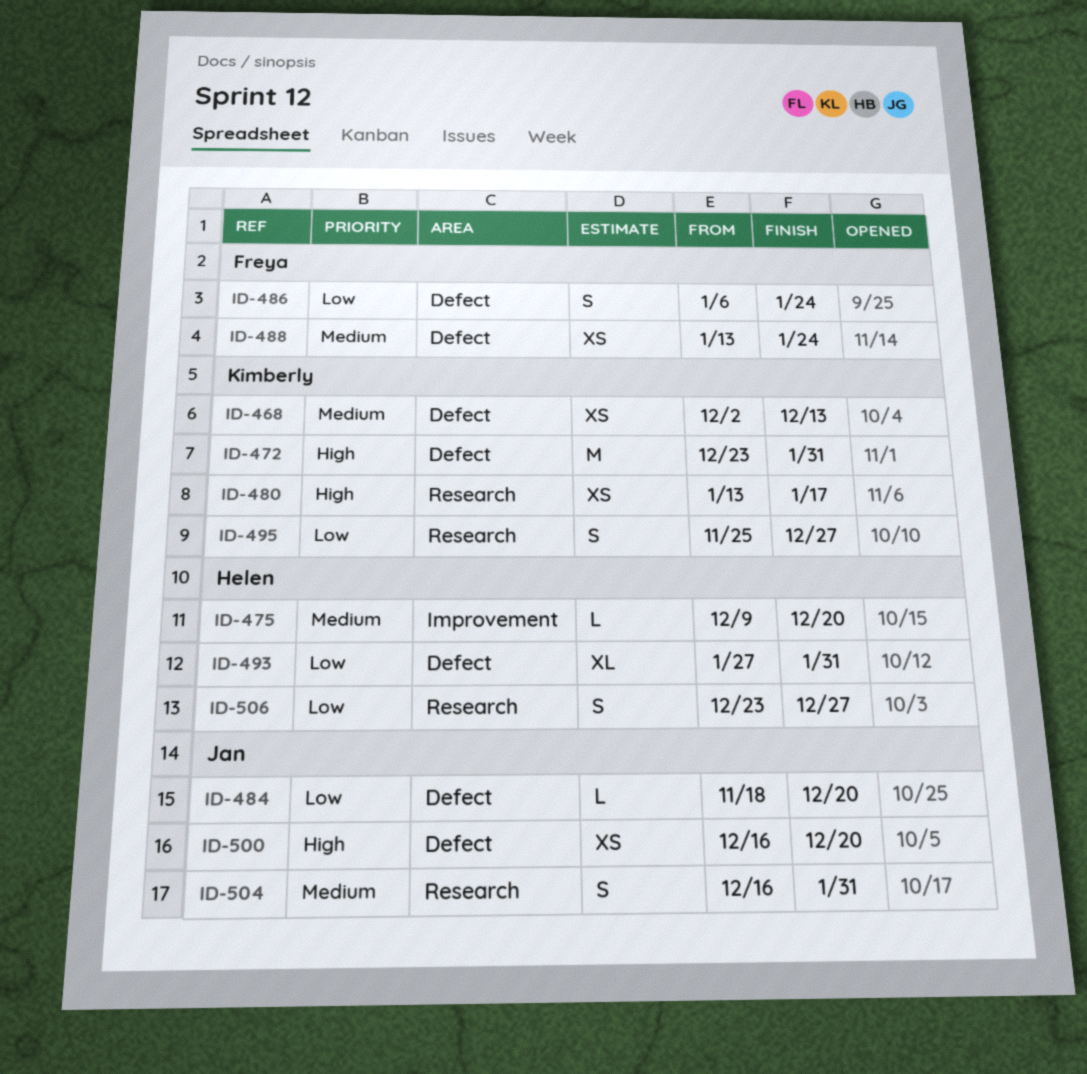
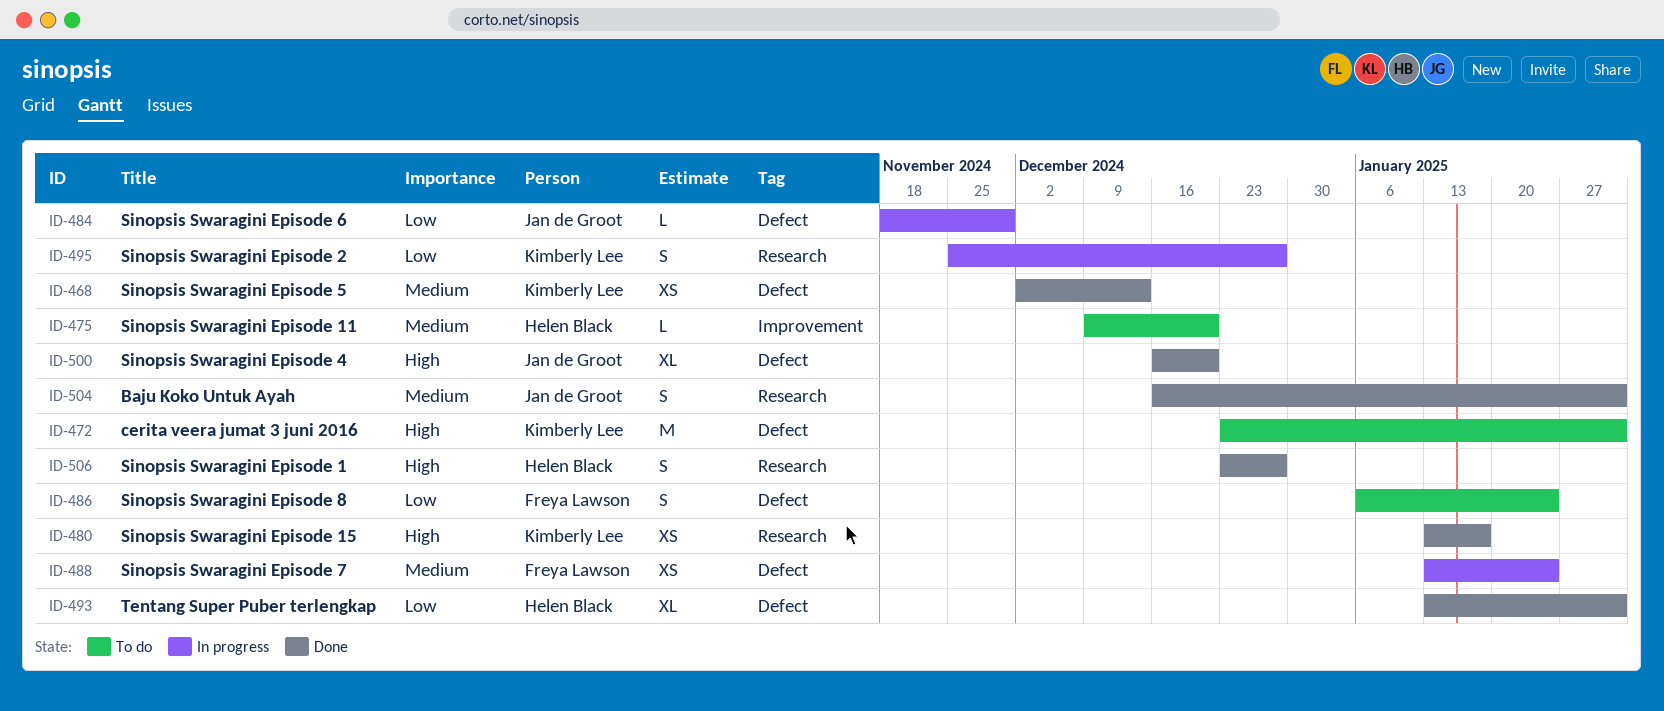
ID-484, due: Dec 20 -> Nov 29
ID-493, start: Jan 27 -> Jan 13
ID-500, estimate: XS -> XL
ID-506, priority: Low -> High

